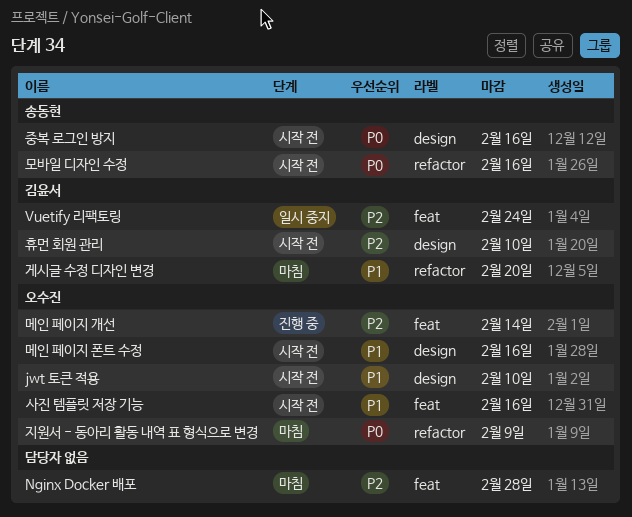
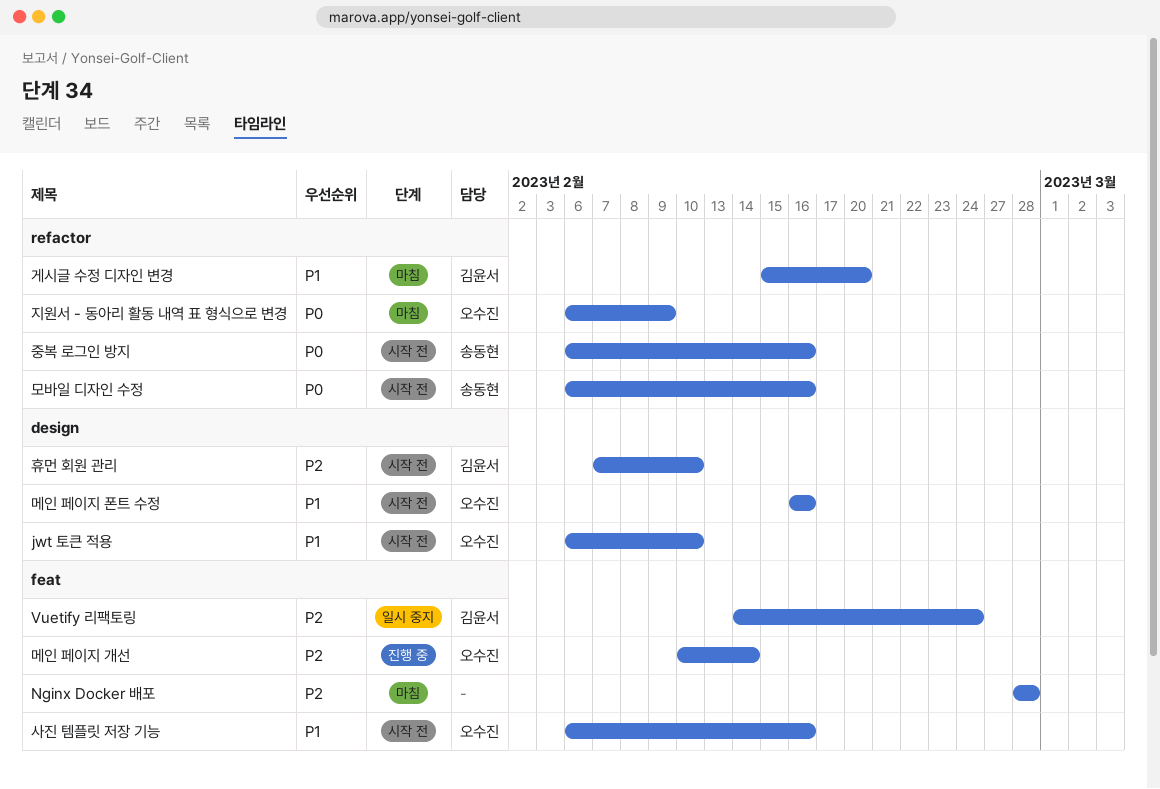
중복 로그인 방지, label: design -> refactor

